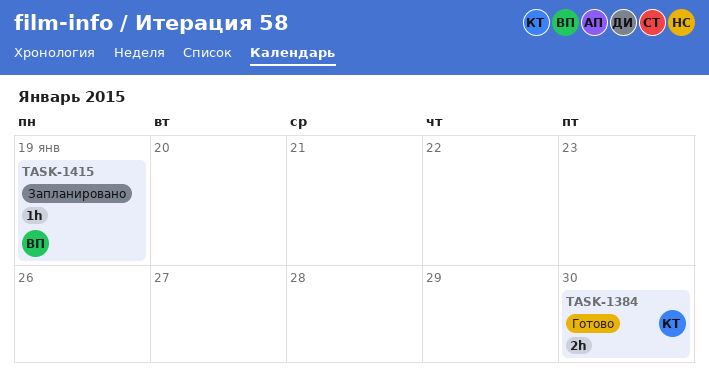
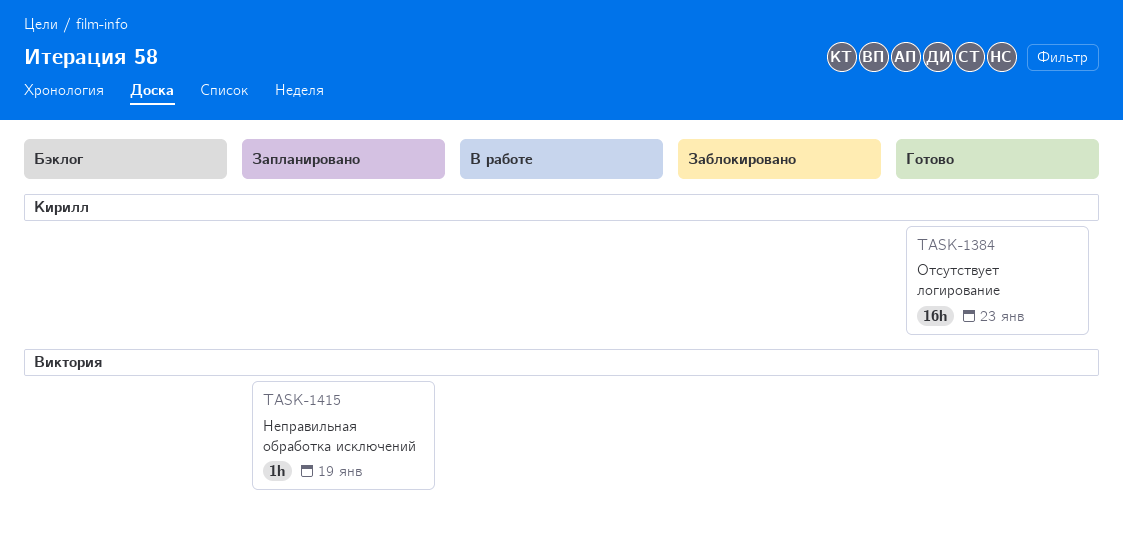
TASK-1384, estimate: 2h -> 16h
TASK-1384, due: Jan 30 -> Jan 23

